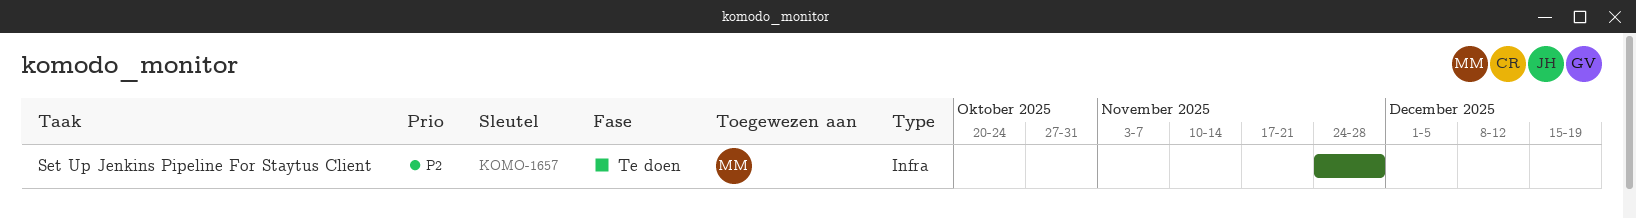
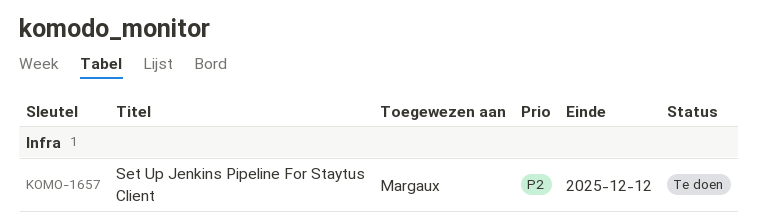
KOMO-1657, due: Nov 28 -> Dec 12

